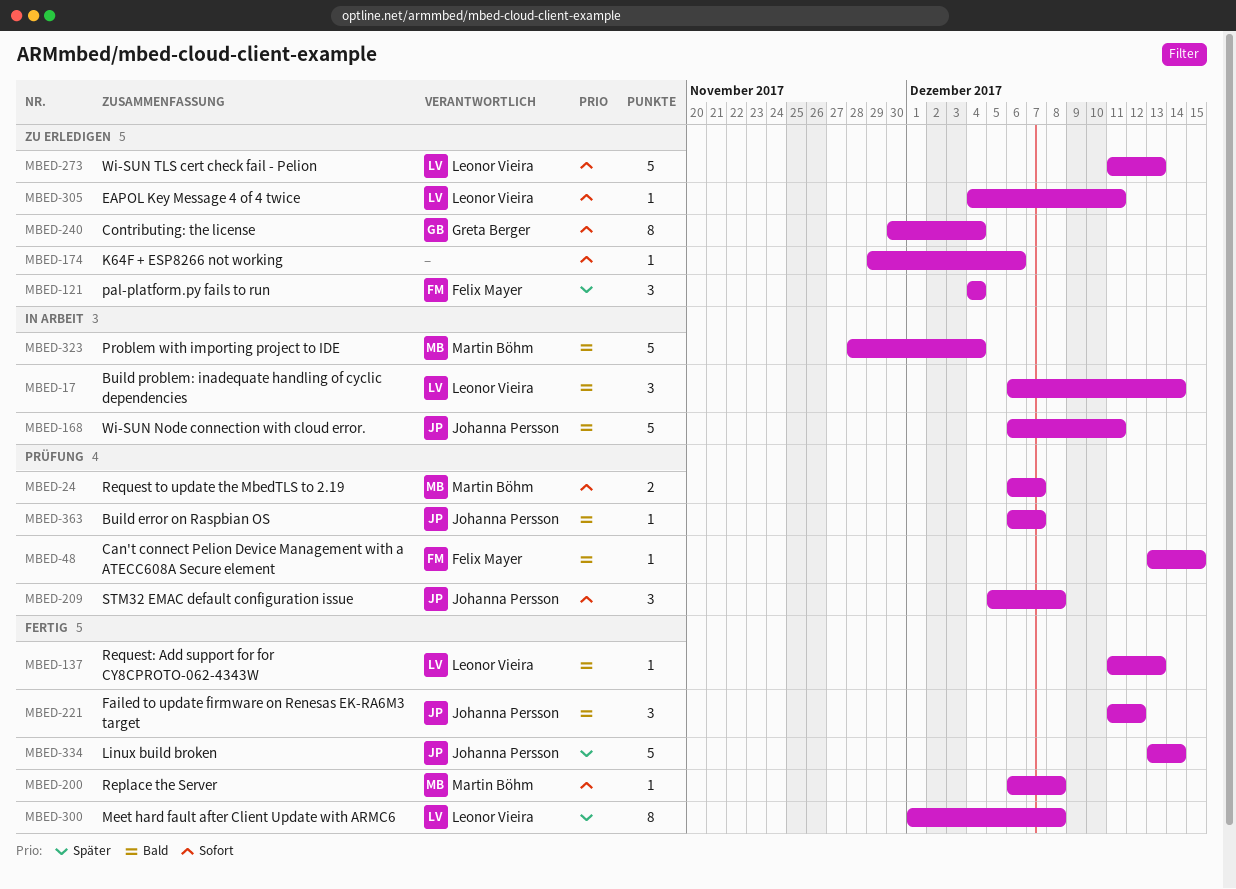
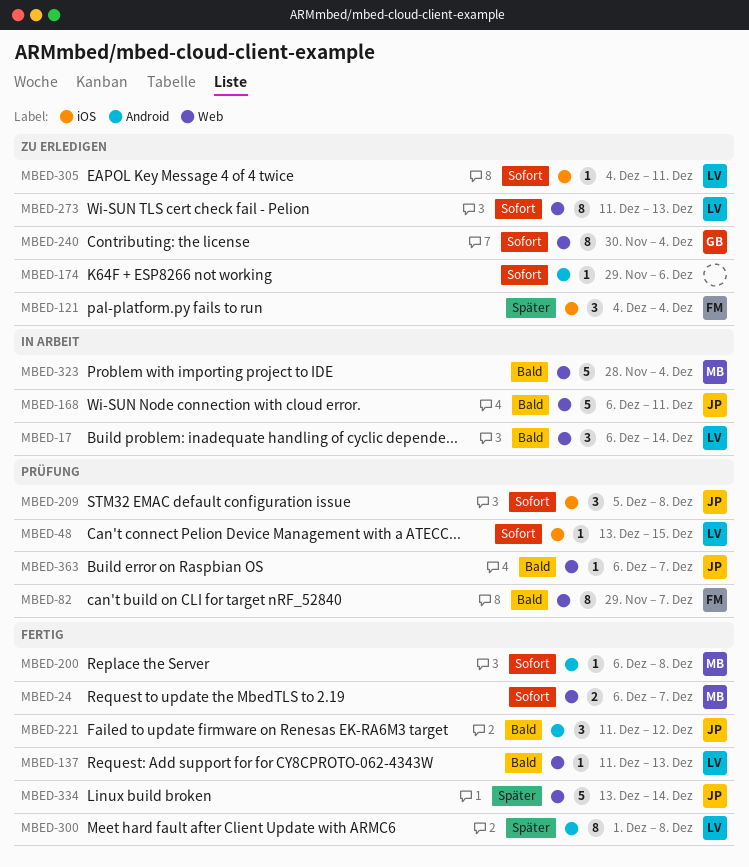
MBED-24, status: Prüfung -> Fertig
MBED-48, owner: Felix Mayer -> Leonor Vieira
MBED-48, priority: Bald -> Sofort
MBED-82: none -> present
MBED-273, estimate: 5 -> 8

